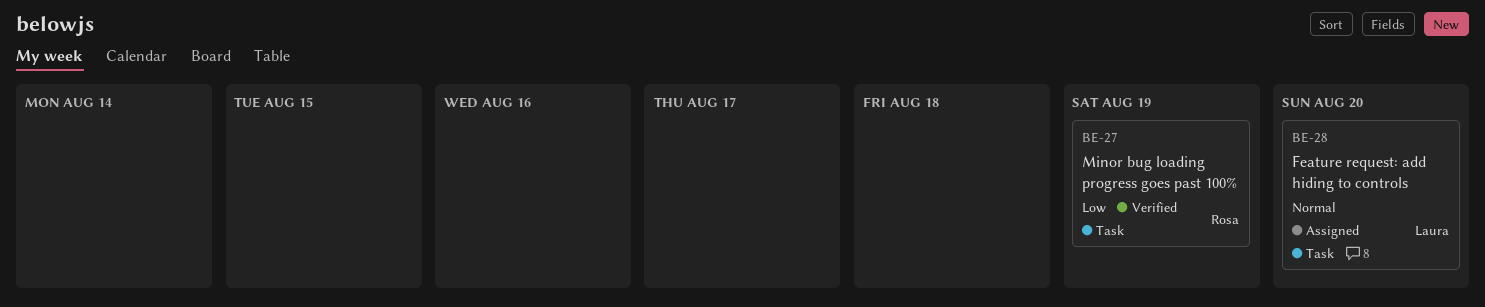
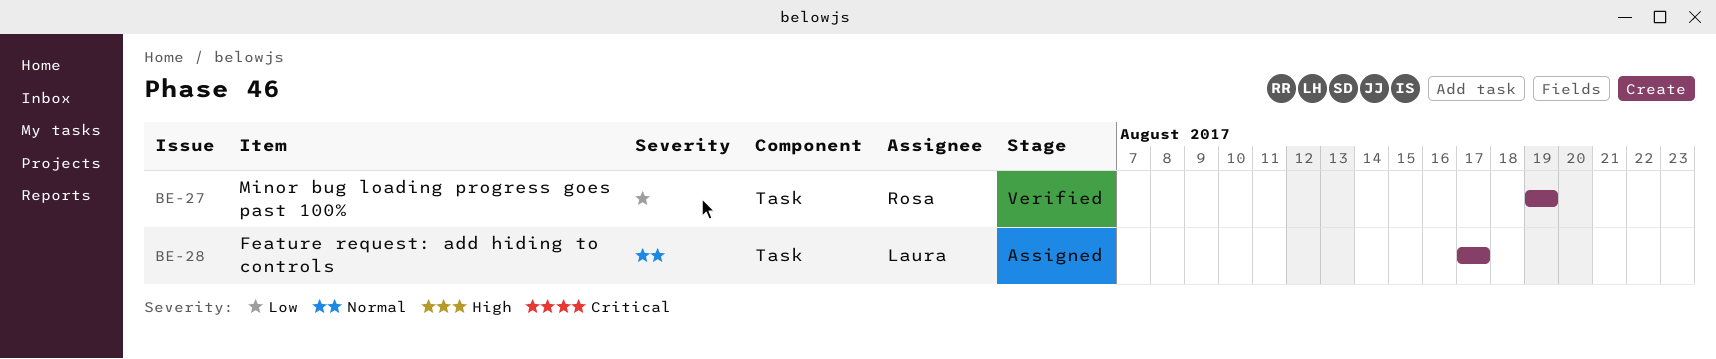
BE-28, due: Aug 20 -> Aug 17

